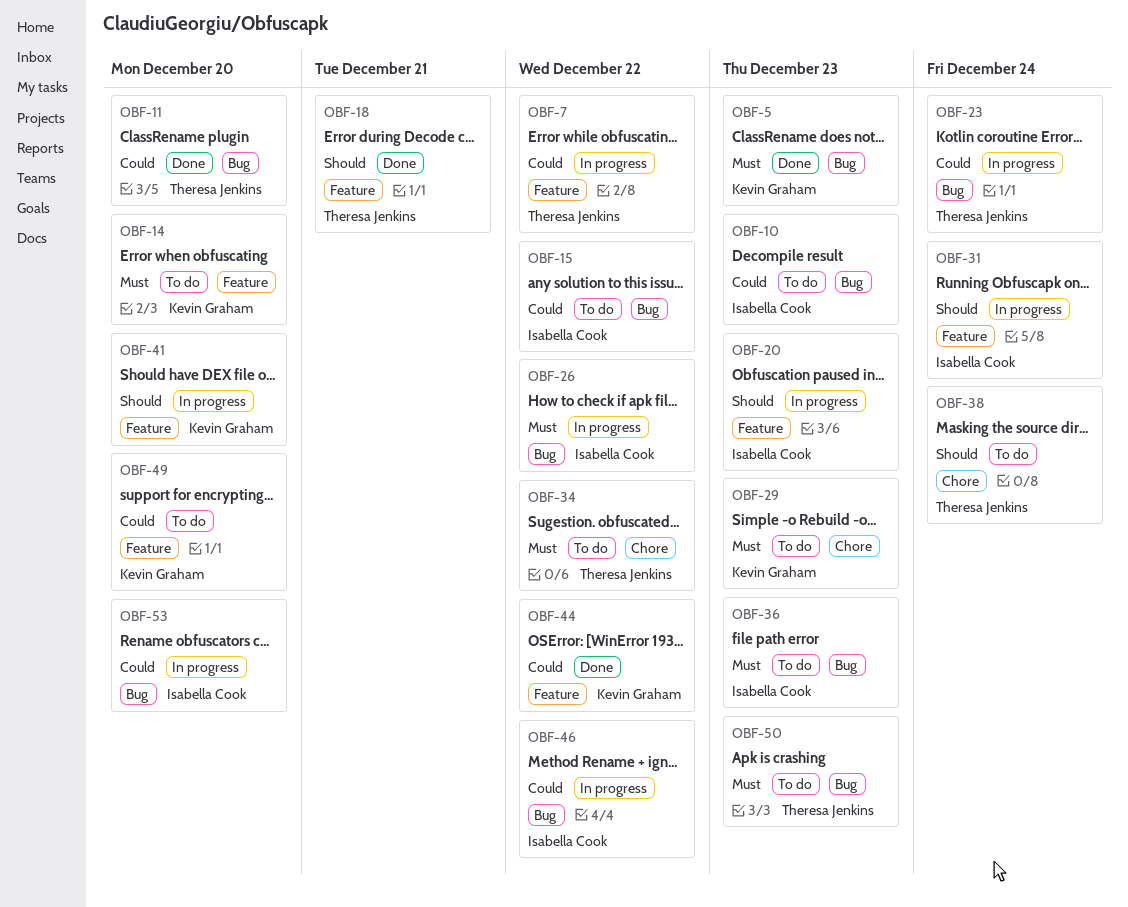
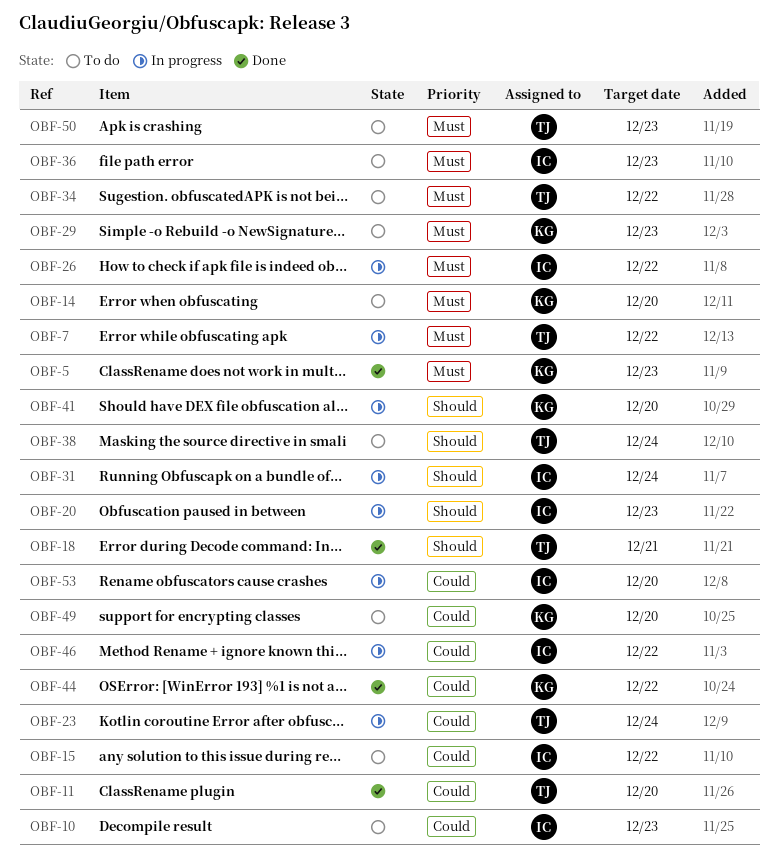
OBF-7, priority: Could -> Must

